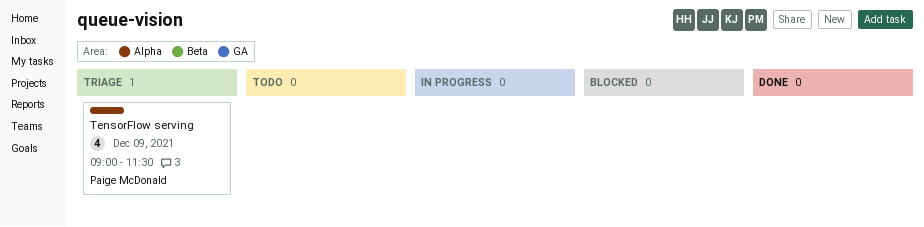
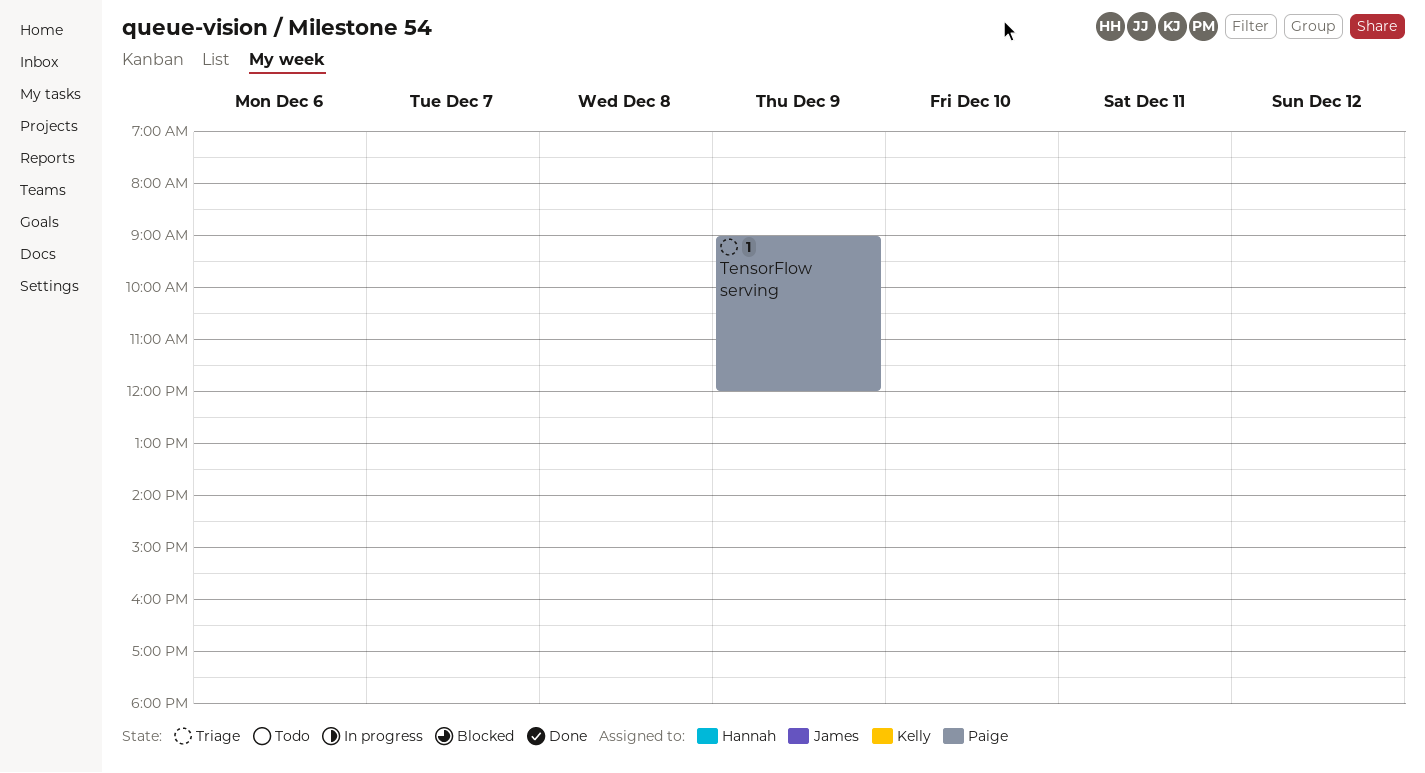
TensorFlow serving, estimate: 4 -> 1
TensorFlow serving, ends: 11:30 -> 12:00

